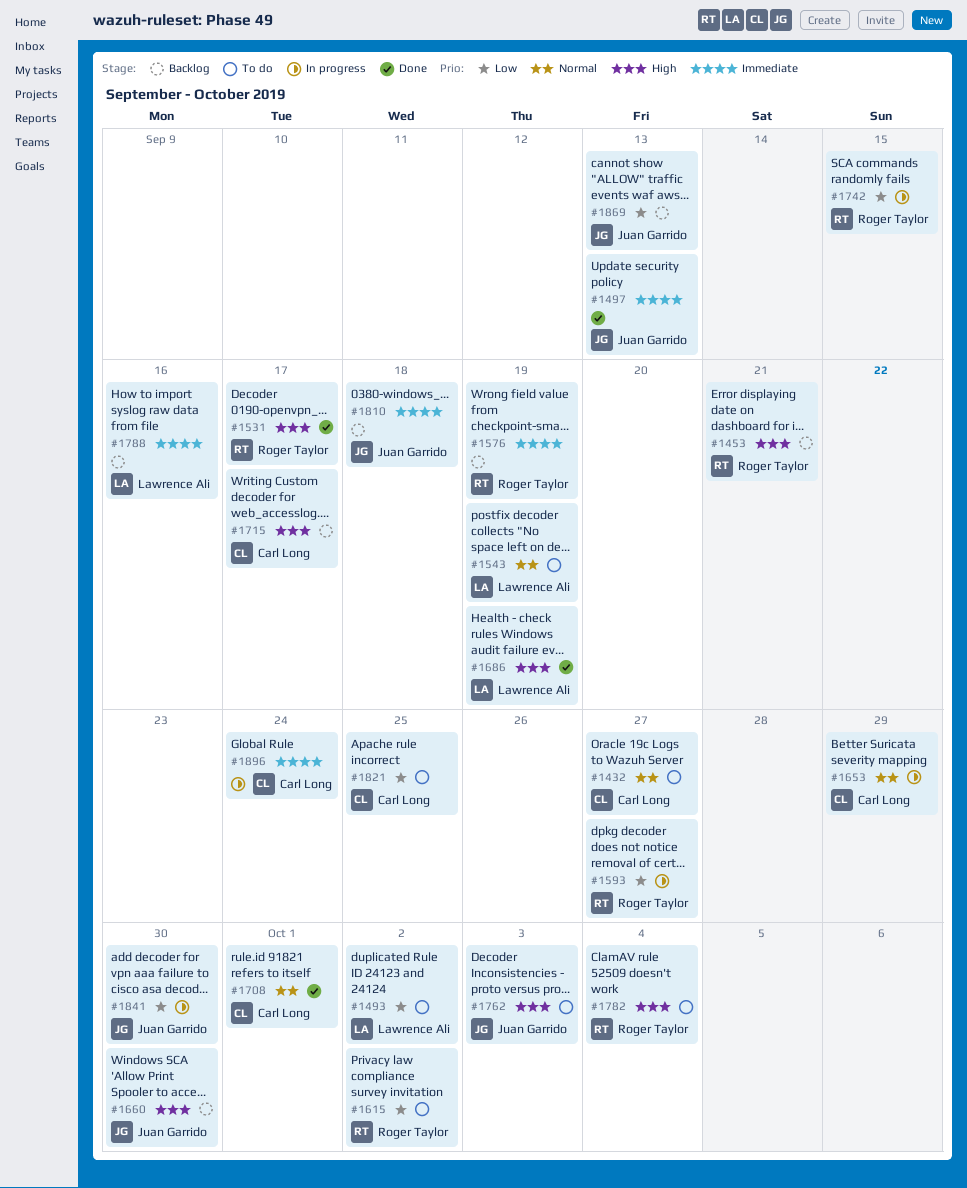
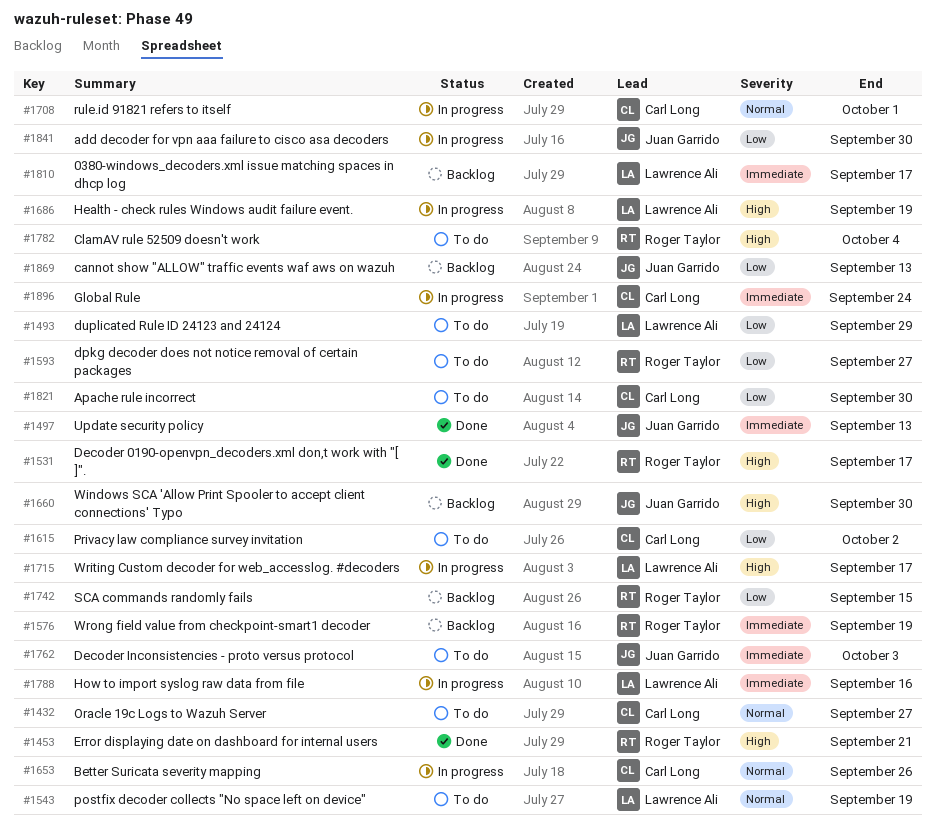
#1453, status: Backlog -> Done
#1493, due: Oct 2 -> Sep 29
#1593, status: In progress -> To do
#1615, owner: Roger Taylor -> Carl Long
#1653, due: Sep 29 -> Sep 26
#1686, status: Done -> In progress
#1708, status: Done -> In progress
#1715, status: Backlog -> In progress
#1715, owner: Carl Long -> Lawrence Ali
#1742, status: In progress -> Backlog
#1762, priority: High -> Immediate
#1788, status: Backlog -> In progress
#1810, owner: Juan Garrido -> Lawrence Ali
#1810, due: Sep 18 -> Sep 17
#1821, due: Sep 25 -> Sep 30

